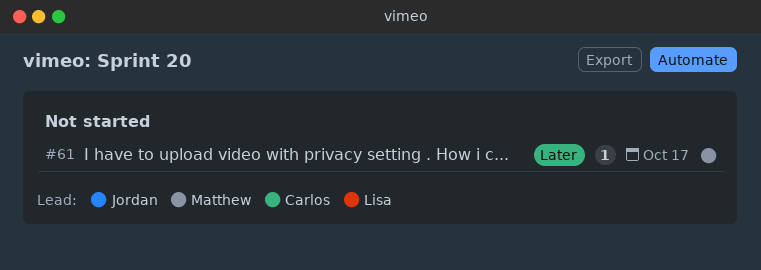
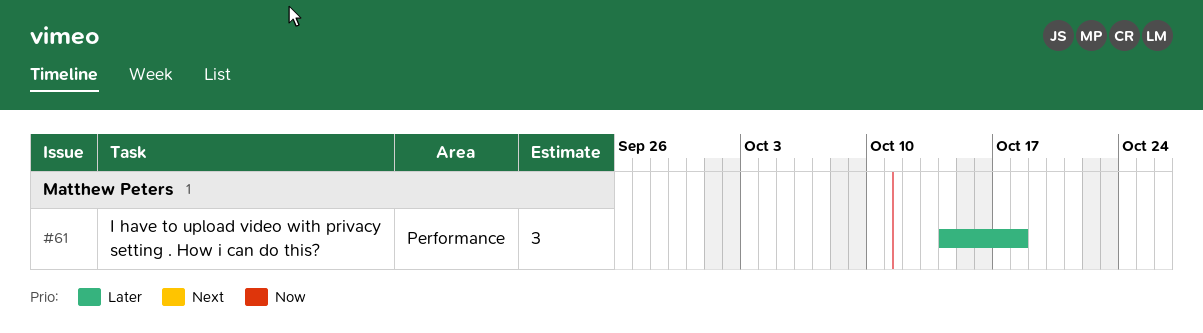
#61, estimate: 1 -> 3
#61, due: Oct 17 -> Oct 18

